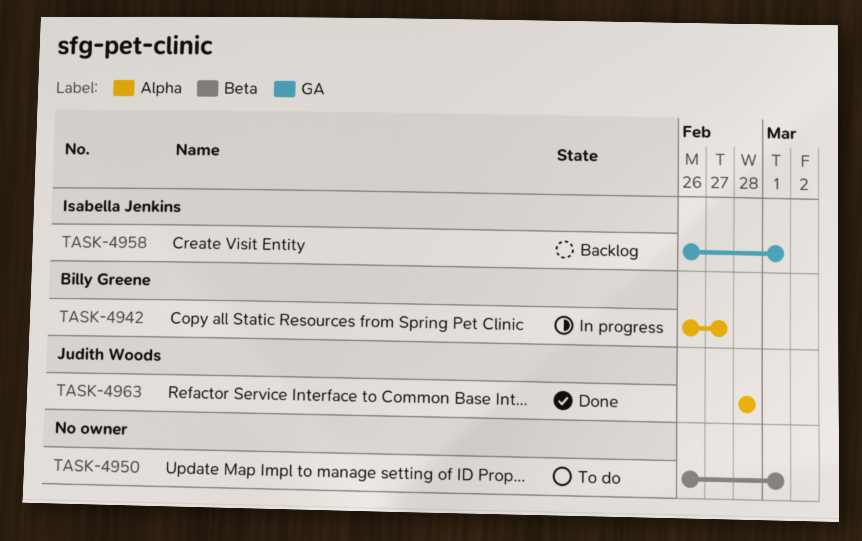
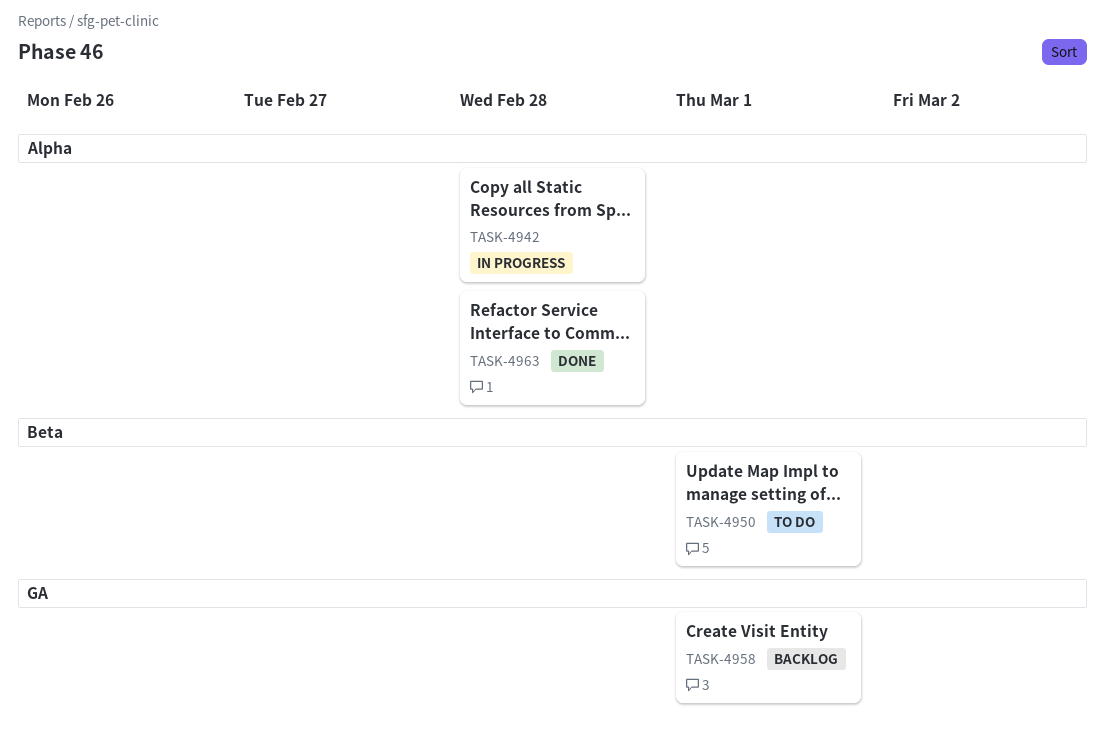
TASK-4942, due: Feb 27 -> Feb 28

